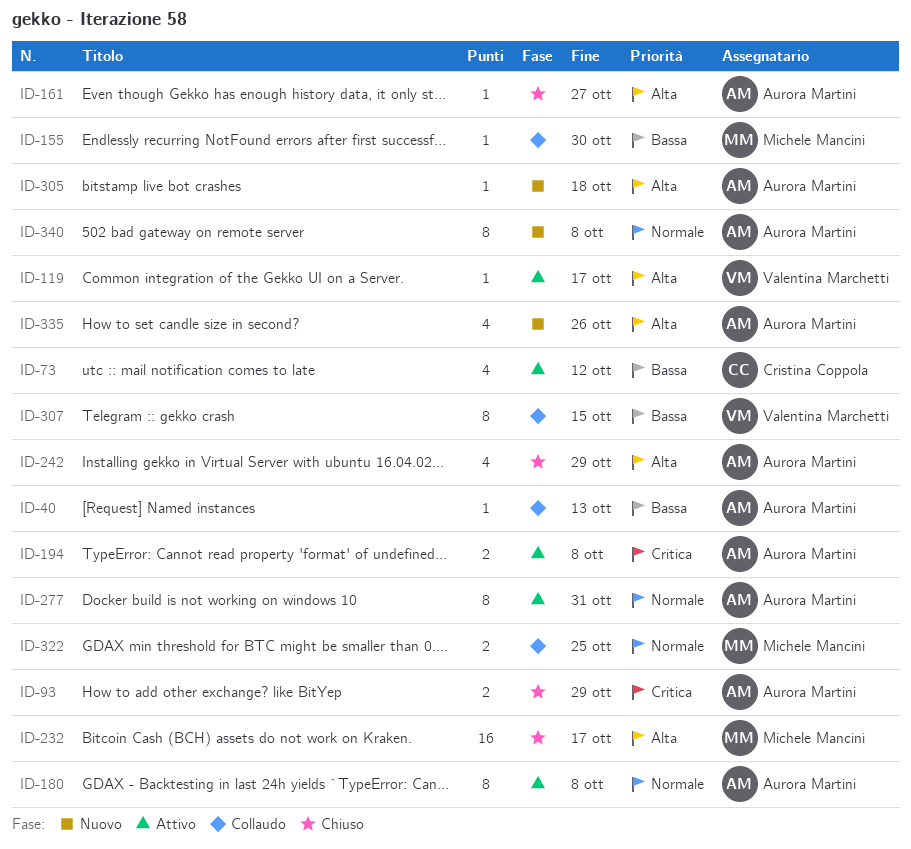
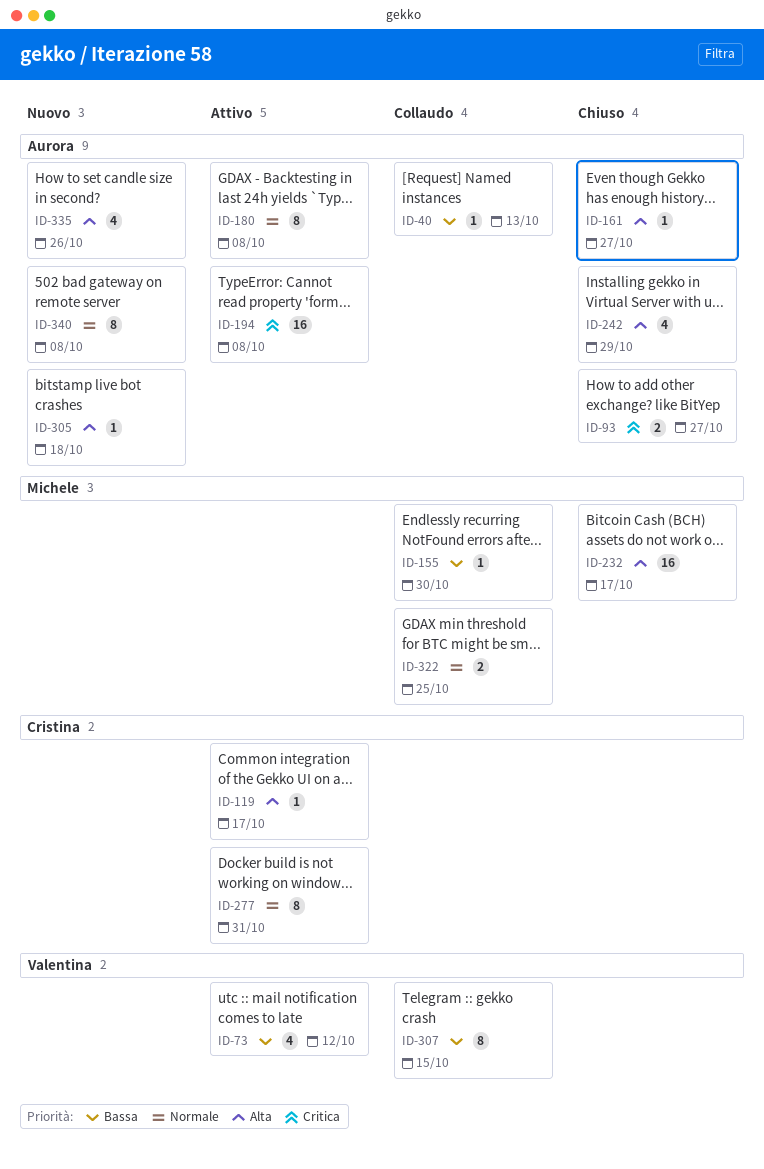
ID-73, owner: Cristina Coppola -> Valentina Marchetti
ID-93, due: Oct 29 -> Oct 27
ID-119, owner: Valentina Marchetti -> Cristina Coppola
ID-194, estimate: 2 -> 16
ID-277, owner: Aurora Martini -> Cristina Coppola

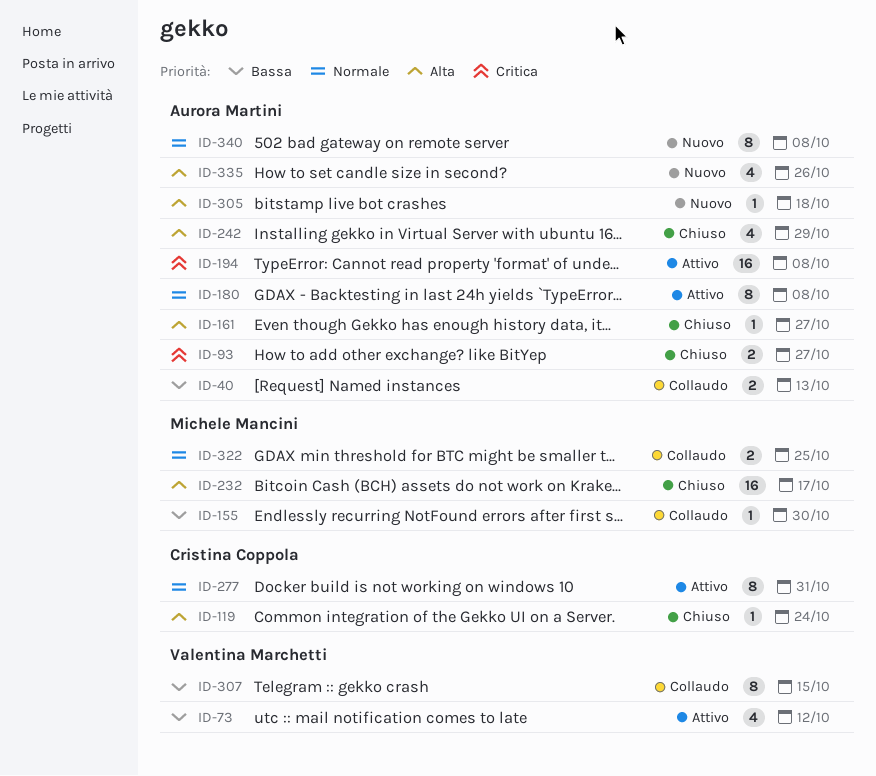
ID-40, estimate: 1 -> 2
ID-119, status: Attivo -> Chiuso
ID-119, due: Oct 17 -> Oct 24

